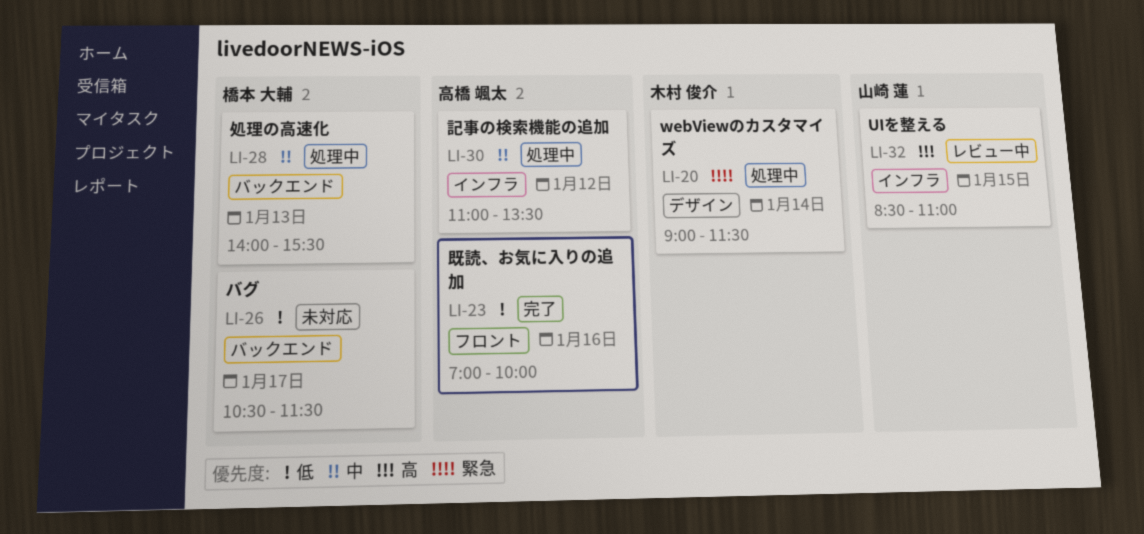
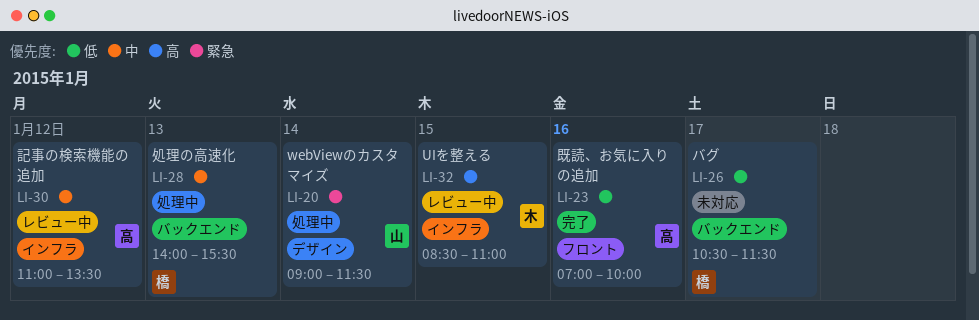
LI-20, owner: 木村 俊介 -> 山崎 蓮
LI-30, status: 処理中 -> レビュー中
LI-32, owner: 山崎 蓮 -> 木村 俊介

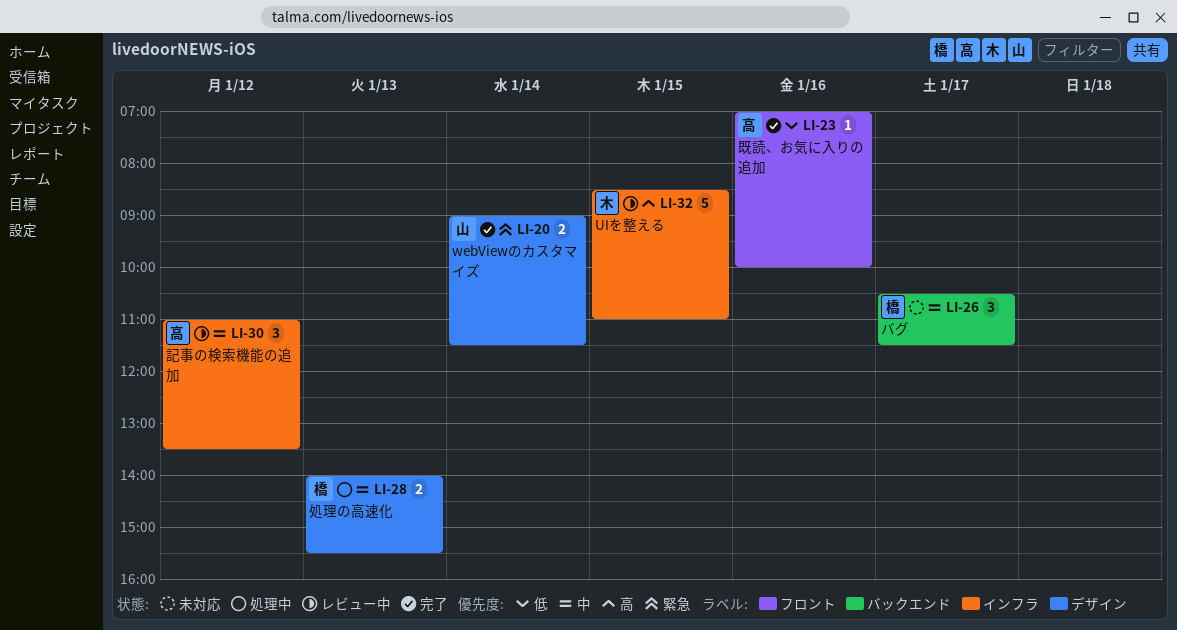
LI-20, status: 処理中 -> 完了
LI-26, priority: 低 -> 中
LI-28, label: バックエンド -> デザイン

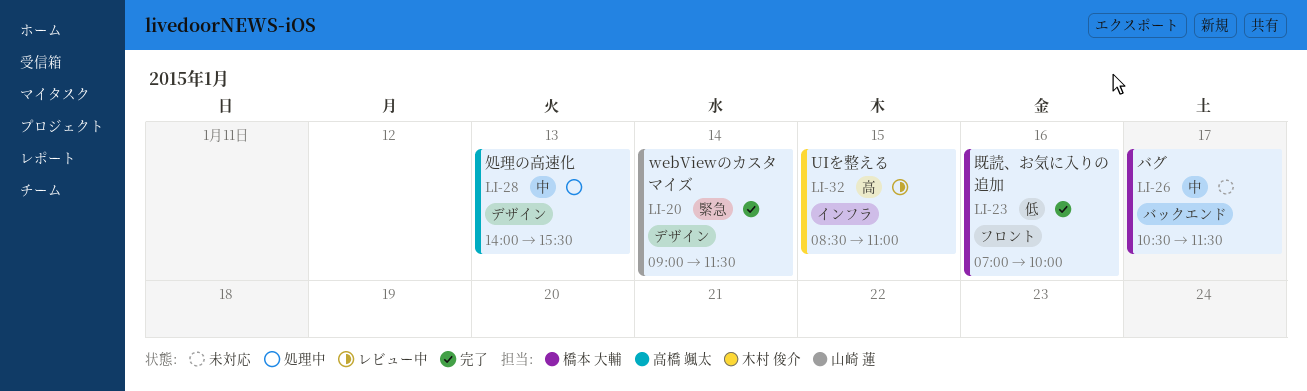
LI-23, owner: 高橋 颯太 -> 橋本 大輔
LI-28, owner: 橋本 大輔 -> 高橋 颯太
LI-30: present -> none

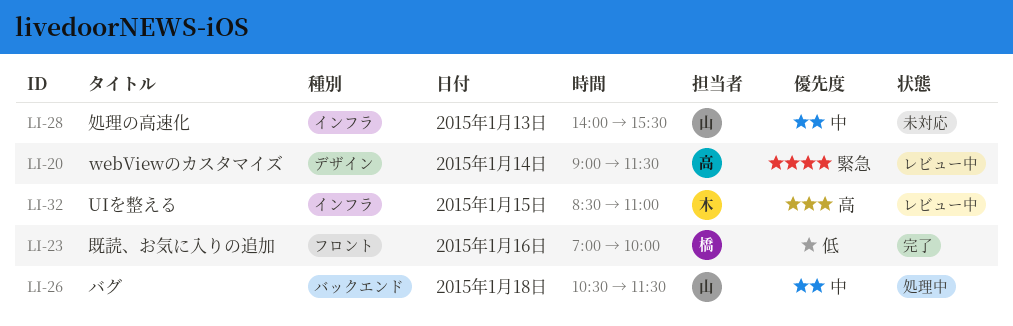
LI-20, status: 完了 -> レビュー中
LI-20, owner: 山崎 蓮 -> 高橋 颯太
LI-26, status: 未対応 -> 処理中
LI-26, owner: 橋本 大輔 -> 山崎 蓮
LI-26, day: Jan 17 -> Jan 18
LI-28, status: 処理中 -> 未対応
LI-28, owner: 高橋 颯太 -> 山崎 蓮
LI-28, label: デザイン -> インフラ

